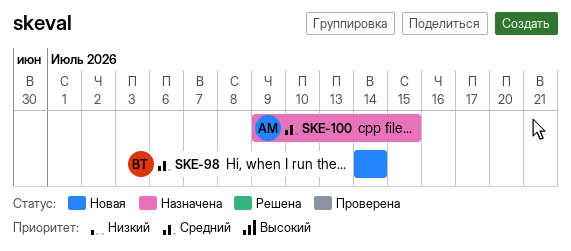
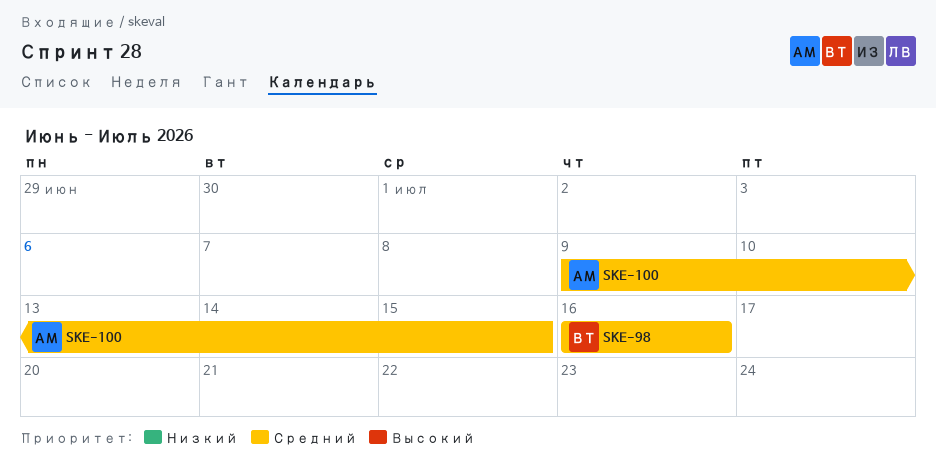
SKE-98, start: Jul 14 -> Jul 16
SKE-98, due: Jul 14 -> Jul 16

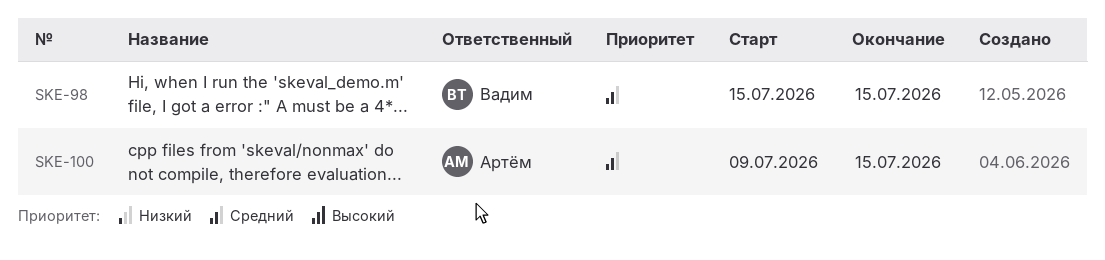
SKE-98, start: Jul 16 -> Jul 15
SKE-98, due: Jul 16 -> Jul 15

